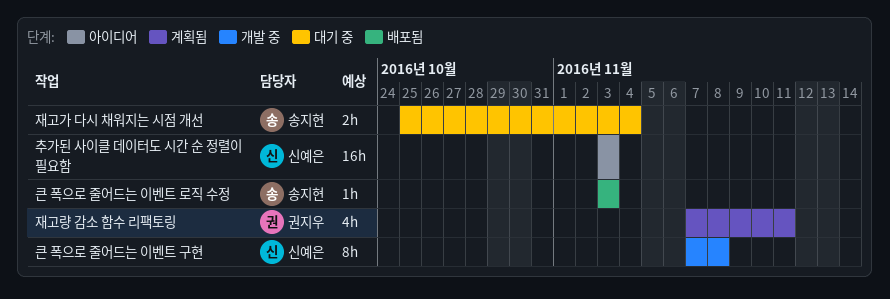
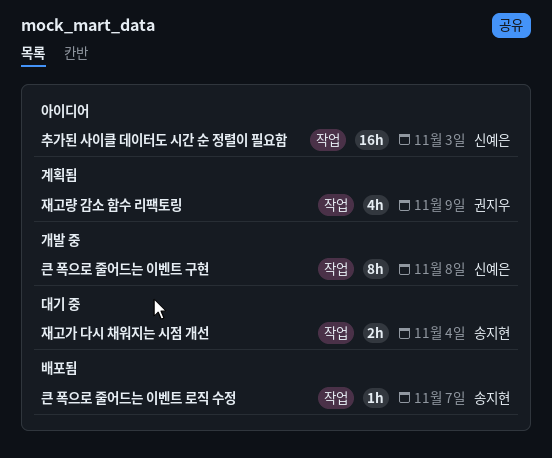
재고량 감소 함수 리팩토링, due: Nov 11 -> Nov 9
큰 폭으로 줄어드는 이벤트 로직 수정, due: Nov 3 -> Nov 7

